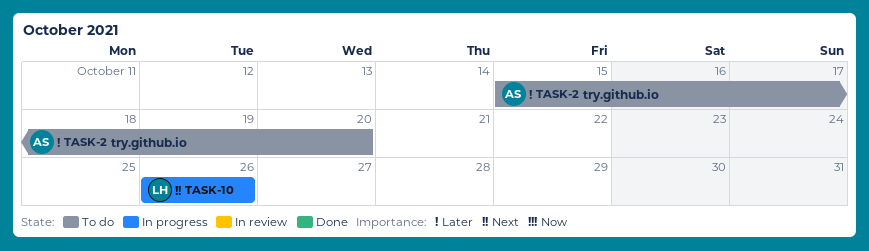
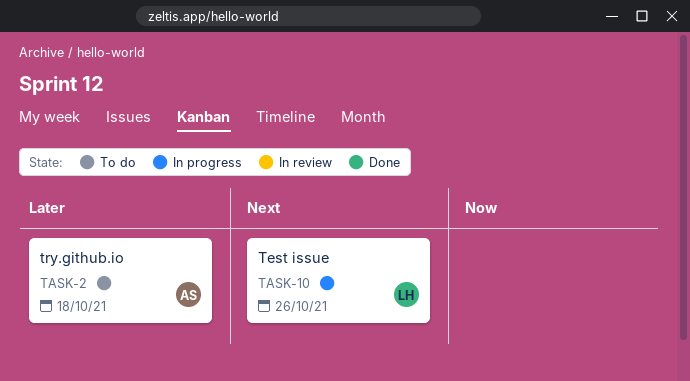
TASK-2, due: Oct 20 -> Oct 18

